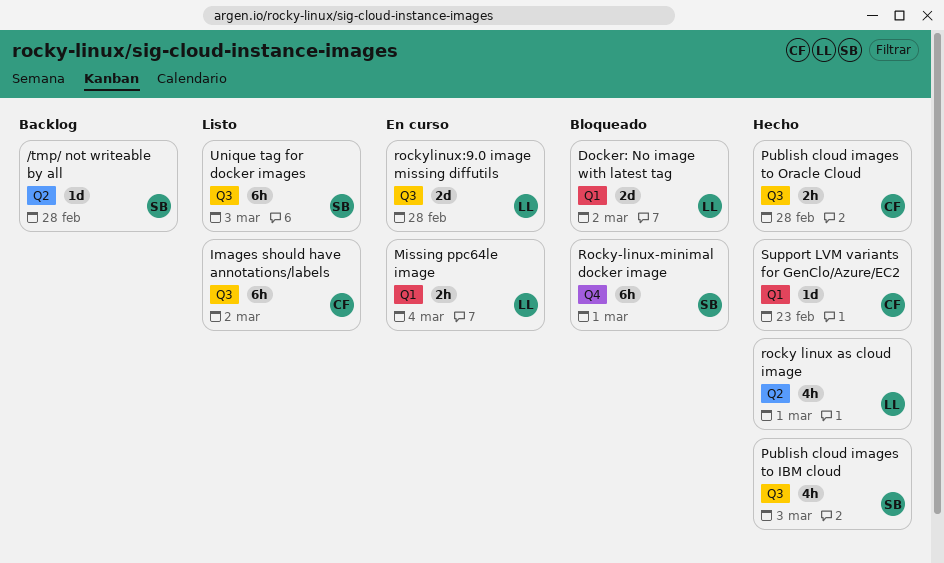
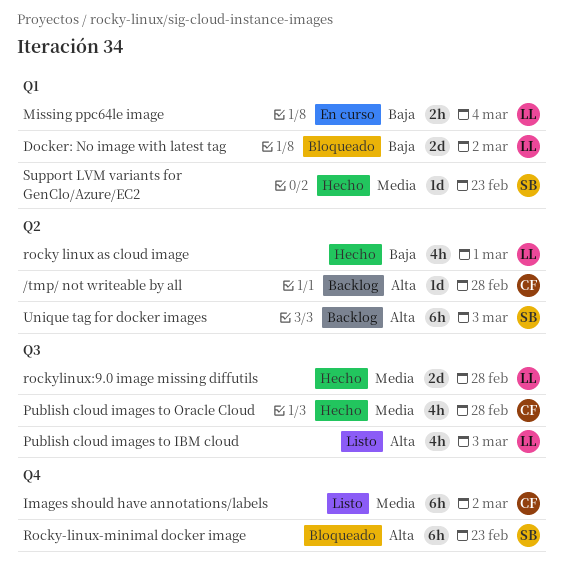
/tmp/ not writeable by all, owner: SB -> CF
Images should have annotations/labels, label: Q3 -> Q4
Publish cloud images to IBM cloud, status: Hecho -> Listo
Publish cloud images to IBM cloud, owner: SB -> LL
Publish cloud images to Oracle Cloud, estimate: 2h -> 4h
Rocky-linux-minimal docker image, due: Mar 1 -> Feb 23
rockylinux:9.0 image missing diffutils, status: En curso -> Hecho
Support LVM variants for GenClo/Azure/EC2, owner: CF -> SB
Unique tag for docker images, status: Listo -> Backlog
Unique tag for docker images, label: Q3 -> Q2

